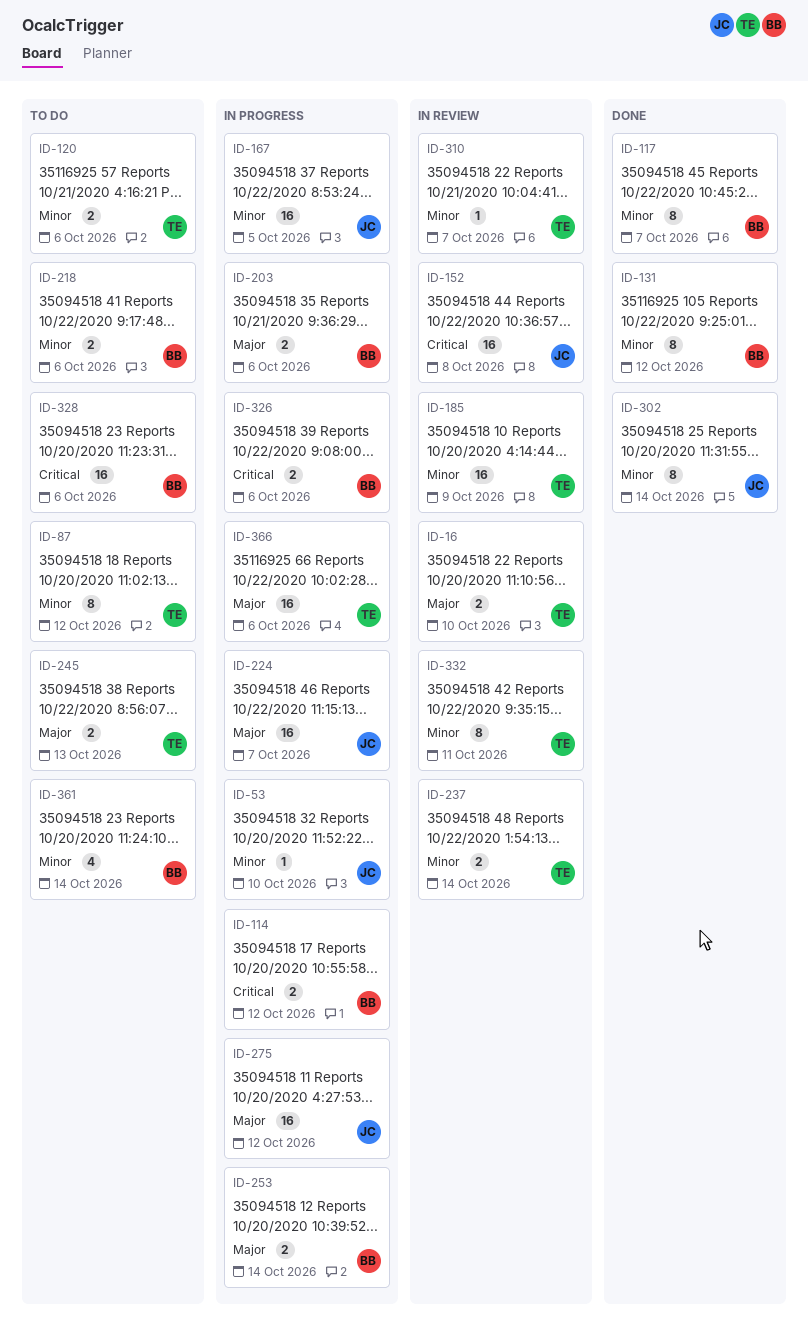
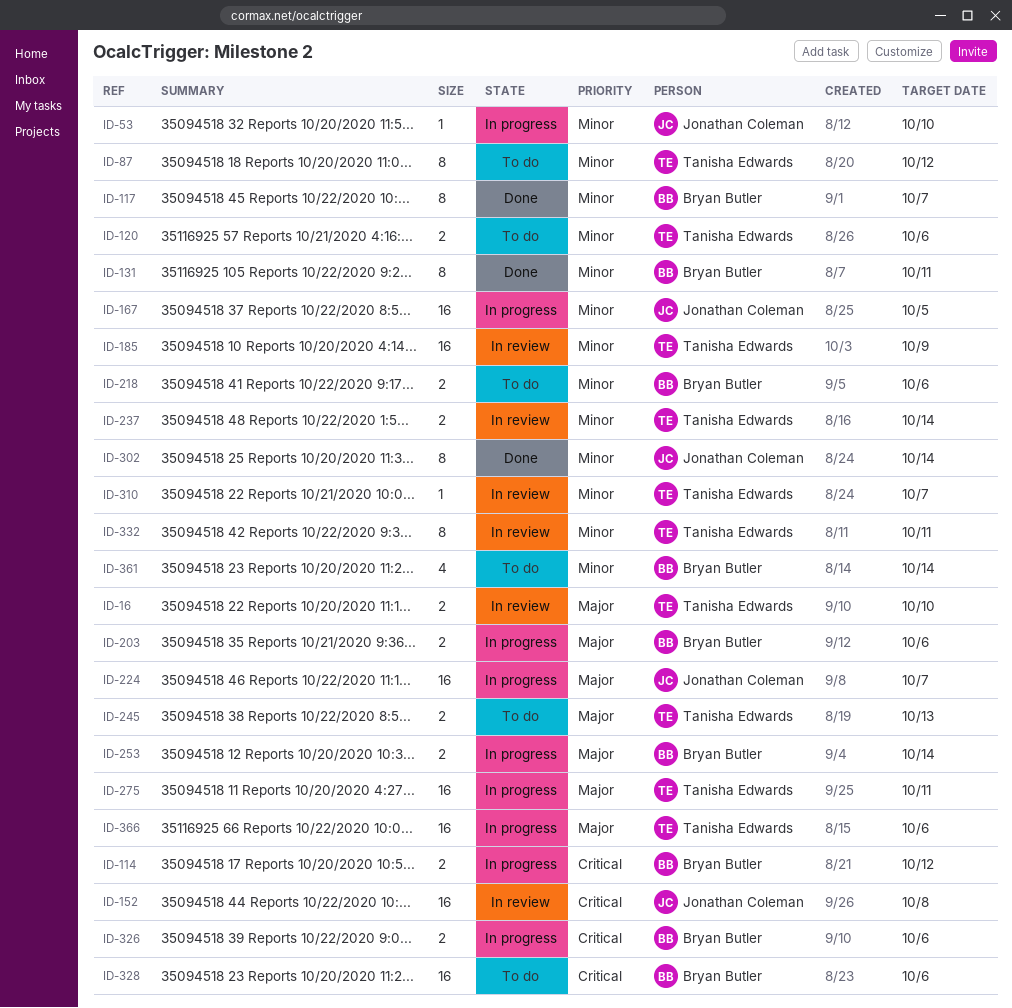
ID-131, due: Oct 12 -> Oct 11
ID-275, owner: Jonathan Coleman -> Tanisha Edwards
ID-275, due: Oct 12 -> Oct 11

